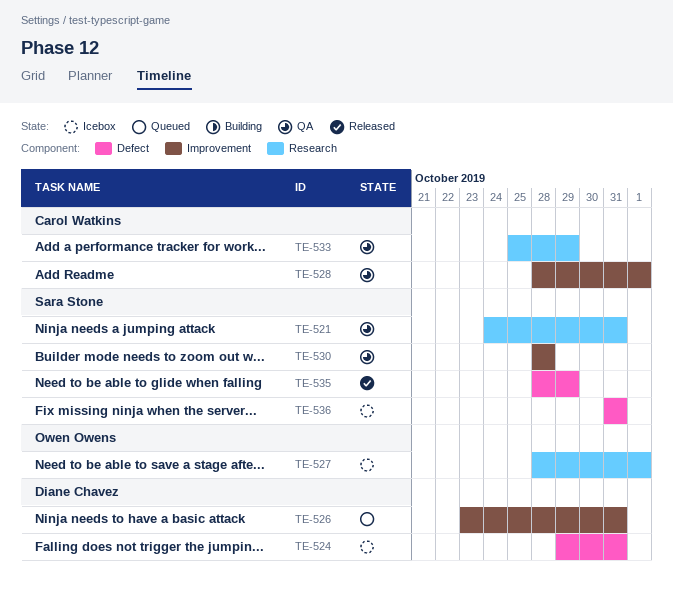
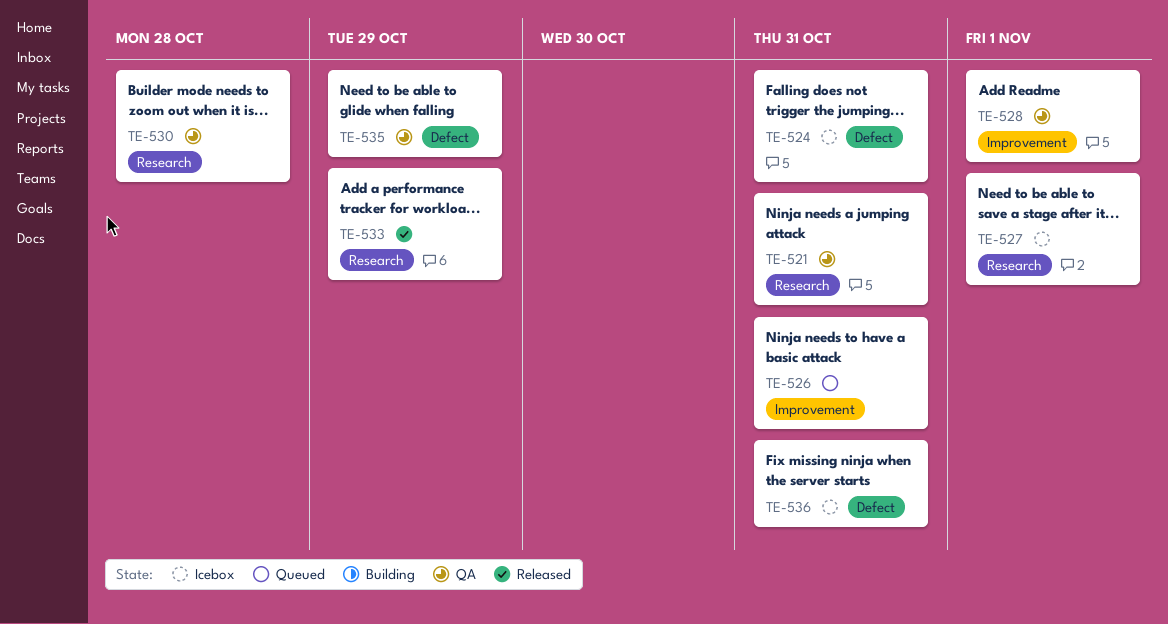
TE-530, label: Improvement -> Research
TE-533, status: QA -> Released
TE-535, status: Released -> QA

